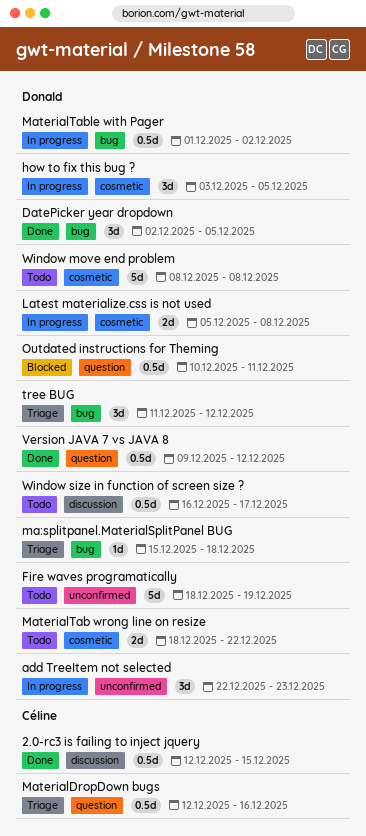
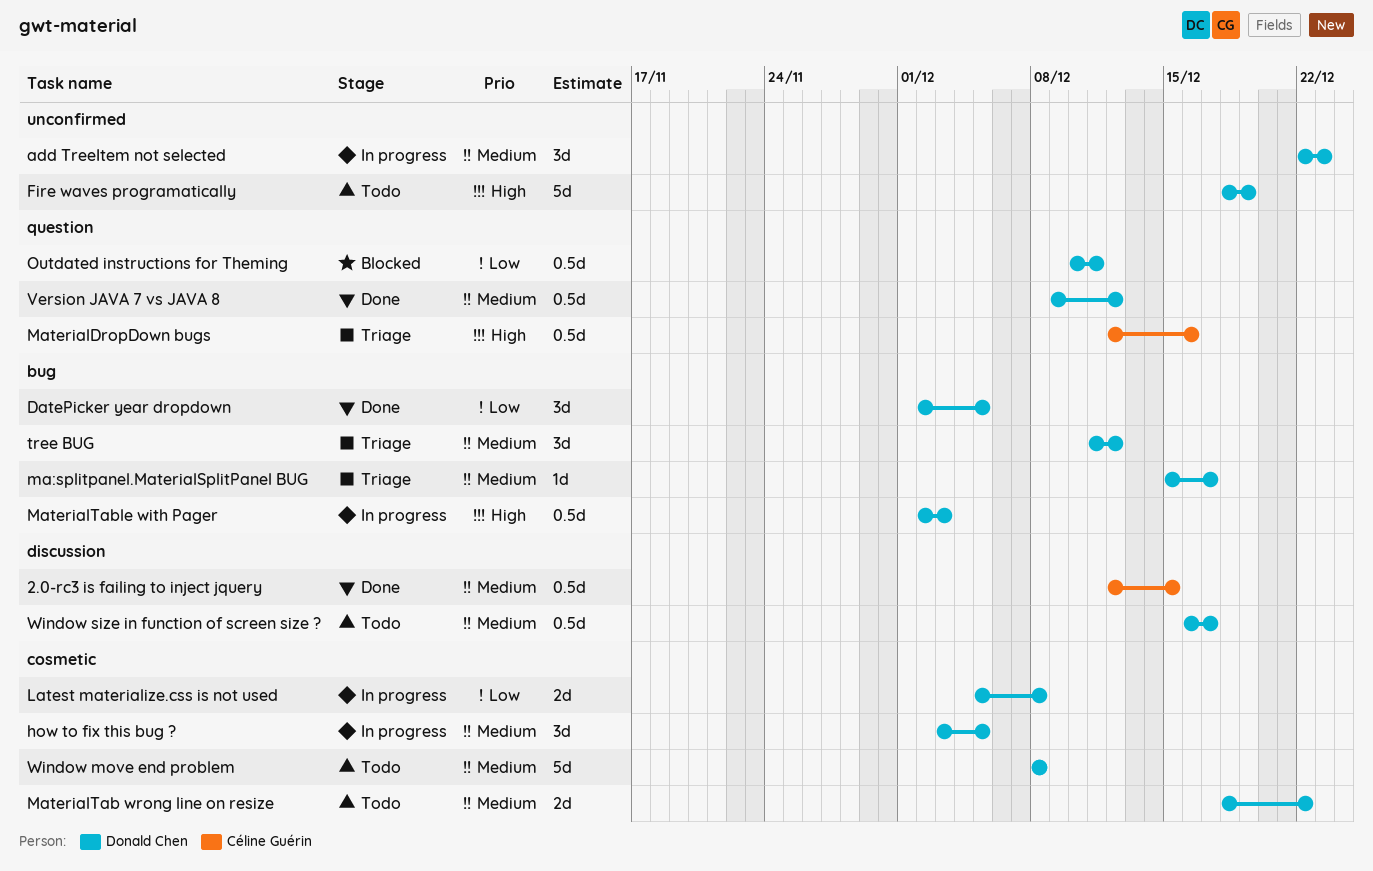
ma:splitpanel.MaterialSplitPanel BUG, due: Dec 18 -> Dec 17
MaterialTable with Pager, start: Dec 1 -> Dec 2
MaterialTable with Pager, due: Dec 2 -> Dec 3

